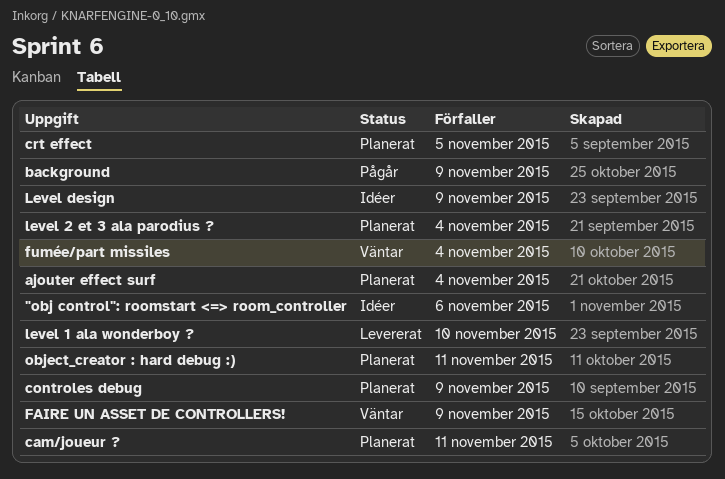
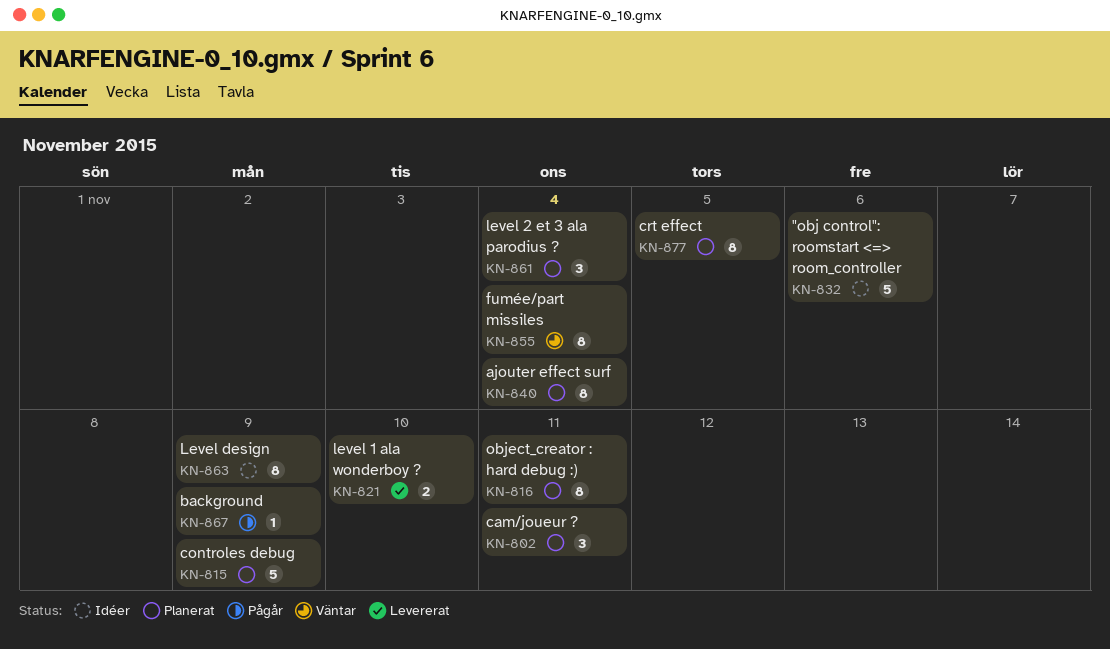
FAIRE UN ASSET DE CONTROLLERS!: present -> none

